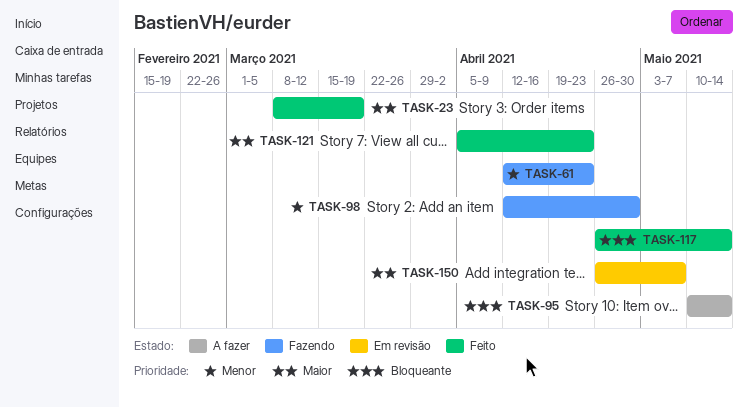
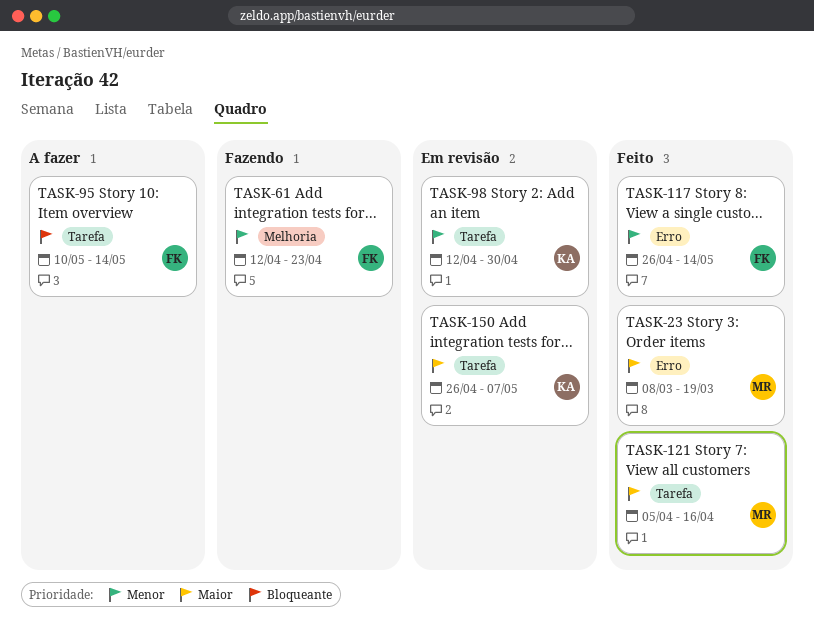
TASK-98, status: Fazendo -> Em revisão
TASK-117, priority: Bloqueante -> Menor
TASK-121, due: Apr 23 -> Apr 16

